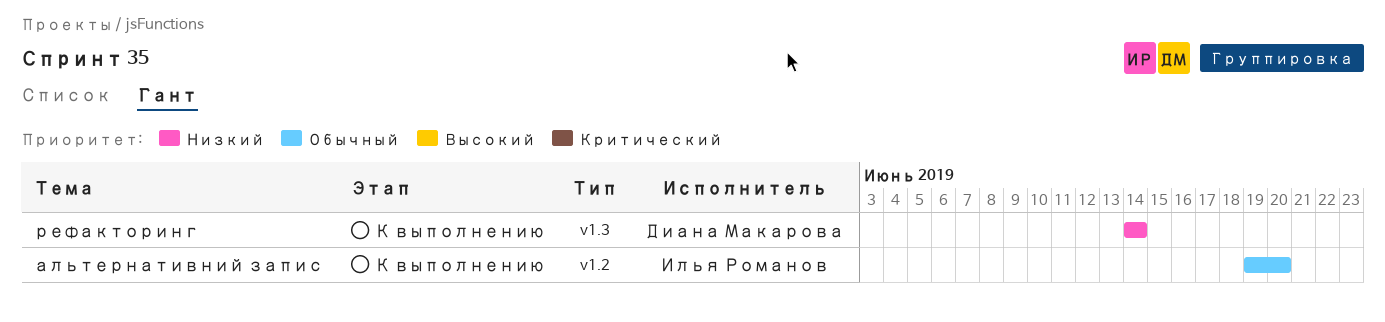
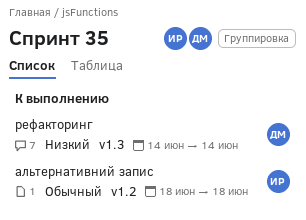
альтернативний запис, start: Jun 19 -> Jun 18
альтернативний запис, due: Jun 20 -> Jun 18

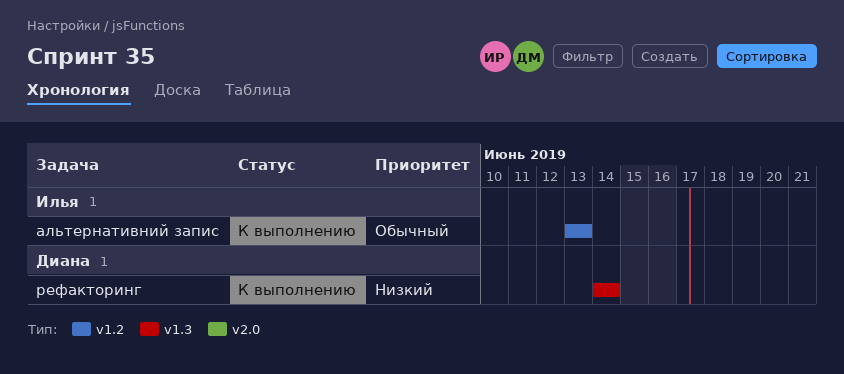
альтернативний запис, start: Jun 18 -> Jun 13
альтернативний запис, due: Jun 18 -> Jun 13

